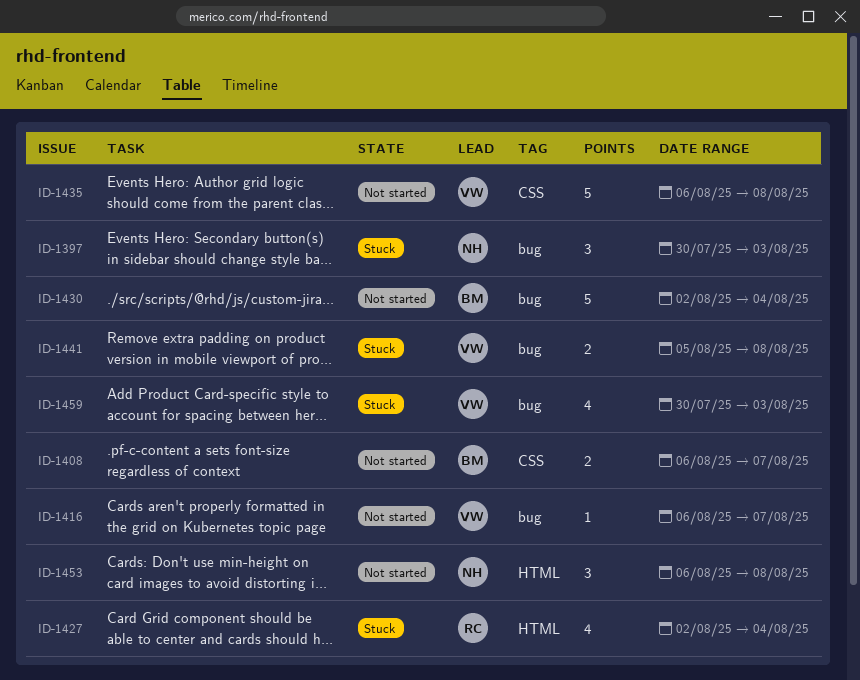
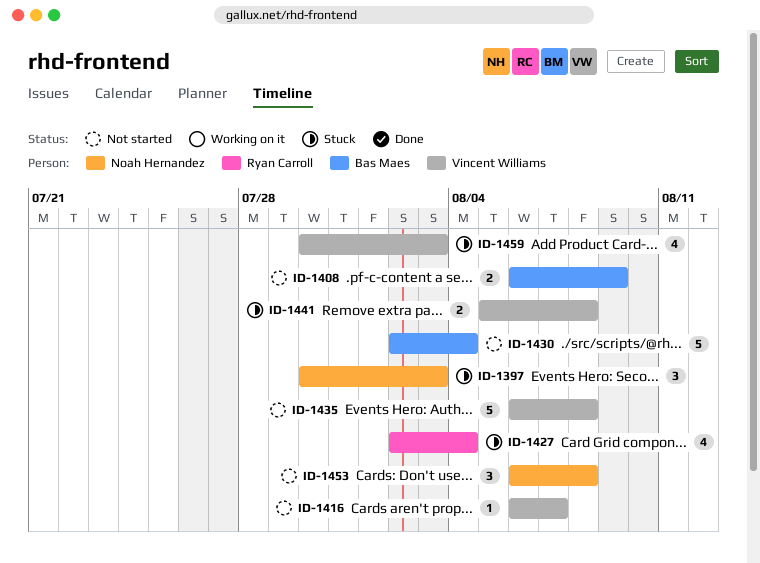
ID-1408, due: Aug 7 -> Aug 9

